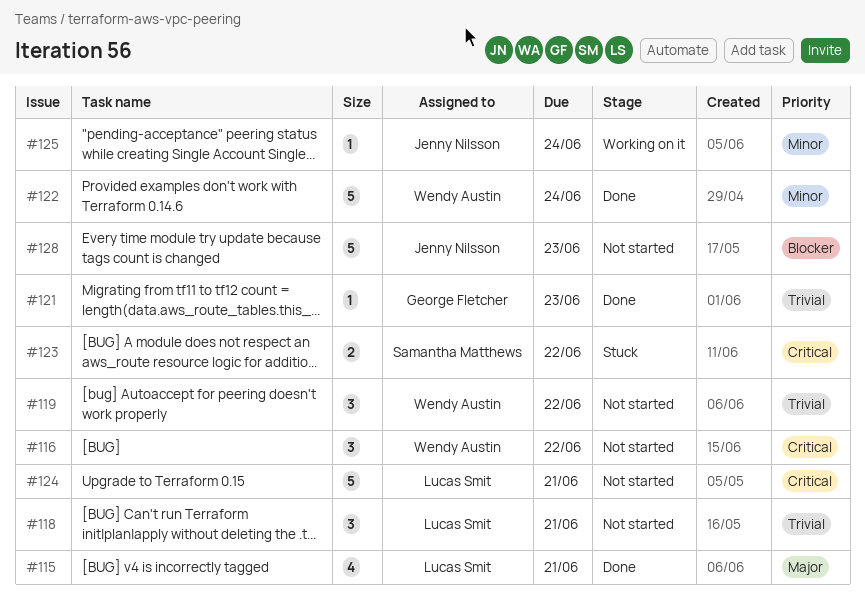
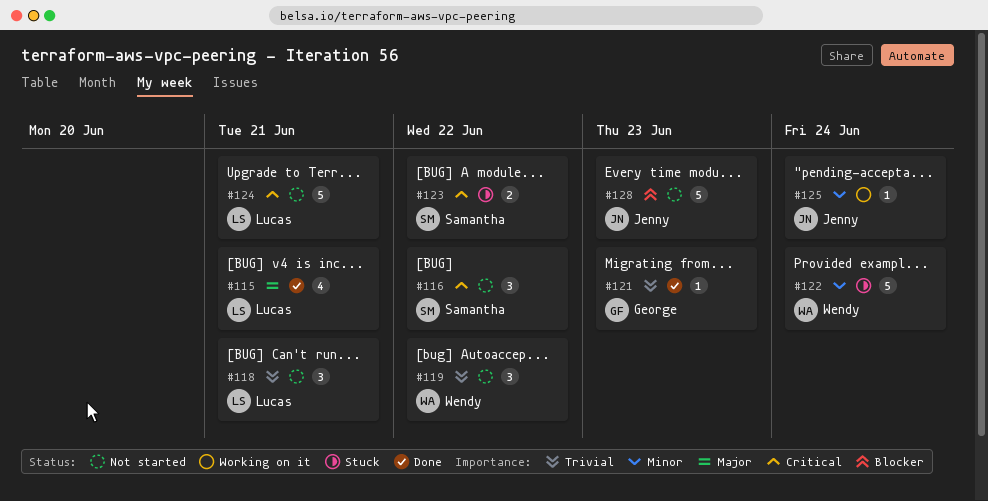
#116, owner: Wendy Austin -> Samantha Matthews
#122, status: Done -> Stuck

